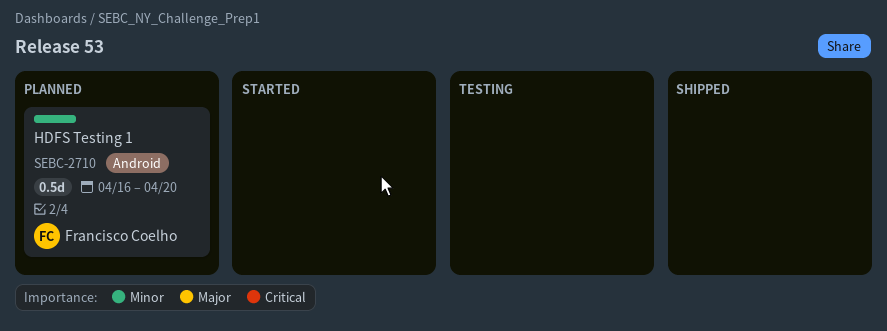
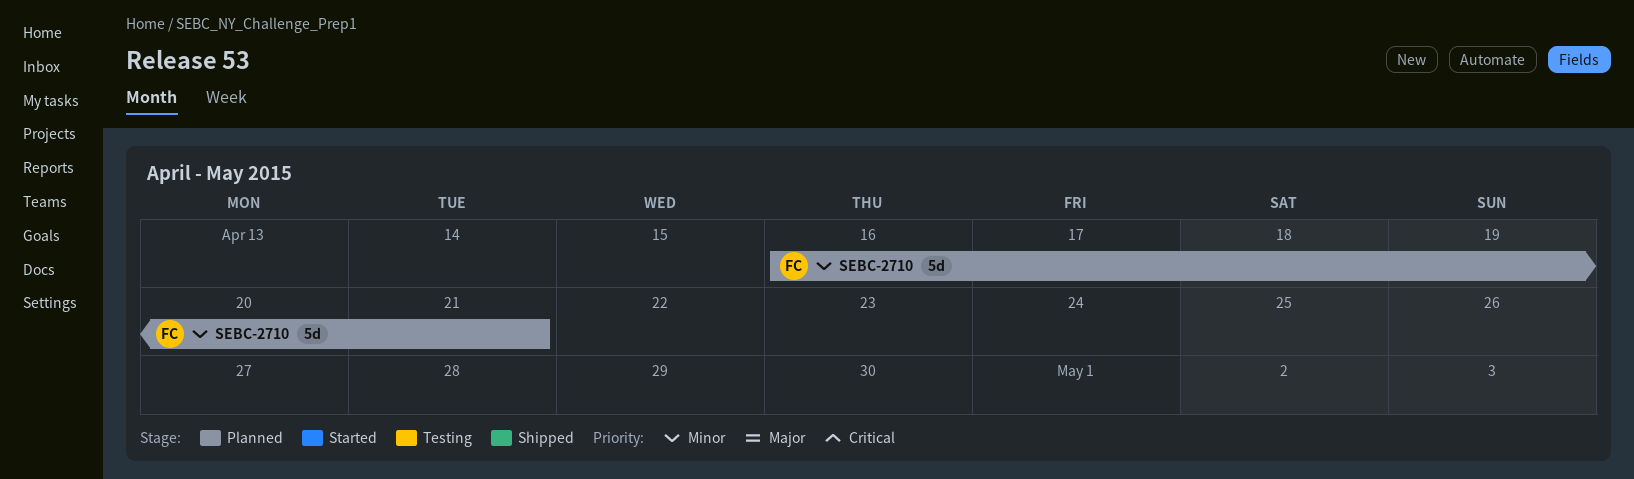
SEBC-2710, estimate: 0.5d -> 5d
SEBC-2710, due: Apr 20 -> Apr 21

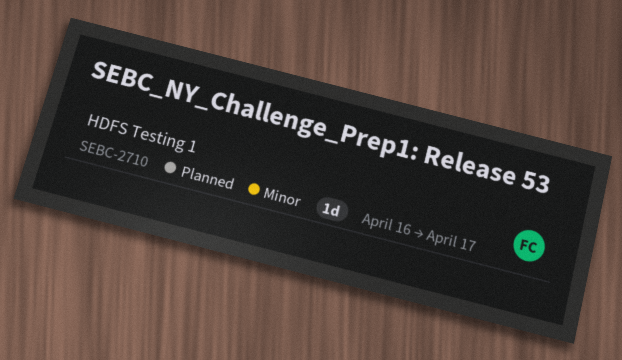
SEBC-2710, estimate: 5d -> 1d
SEBC-2710, due: Apr 21 -> Apr 17

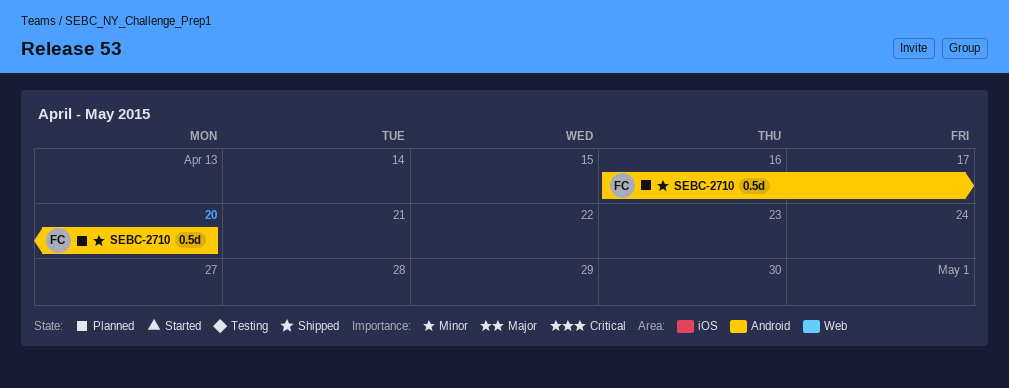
SEBC-2710, estimate: 1d -> 0.5d
SEBC-2710, due: Apr 17 -> Apr 20

